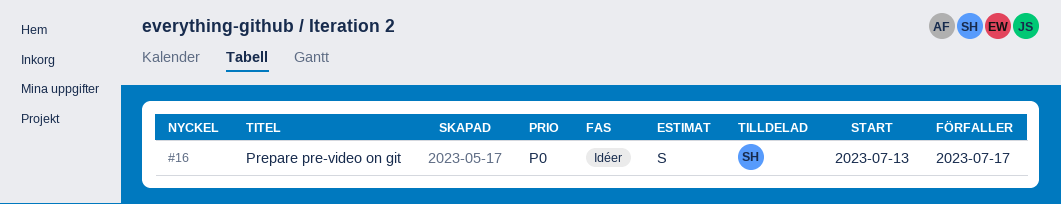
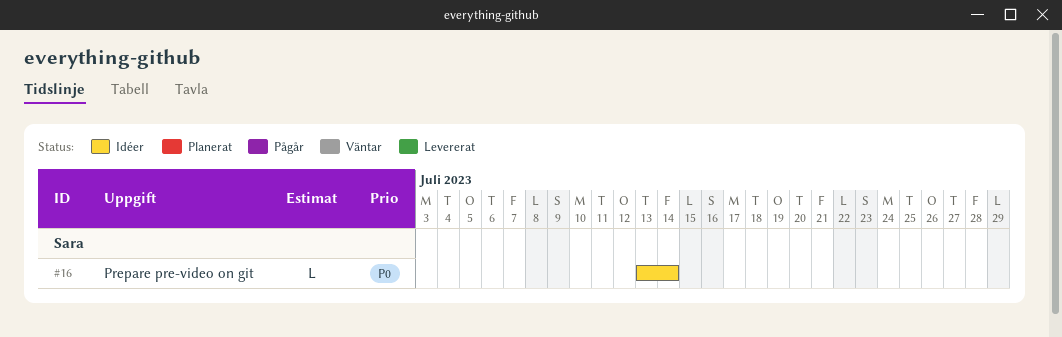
#16, estimate: S -> L
#16, due: Jul 17 -> Jul 14

